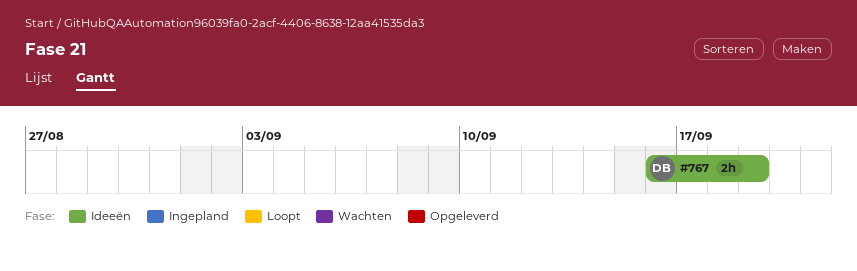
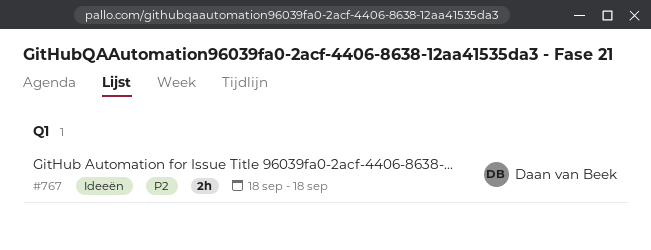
#767, start: Sep 16 -> Sep 18
#767, due: Sep 19 -> Sep 18

